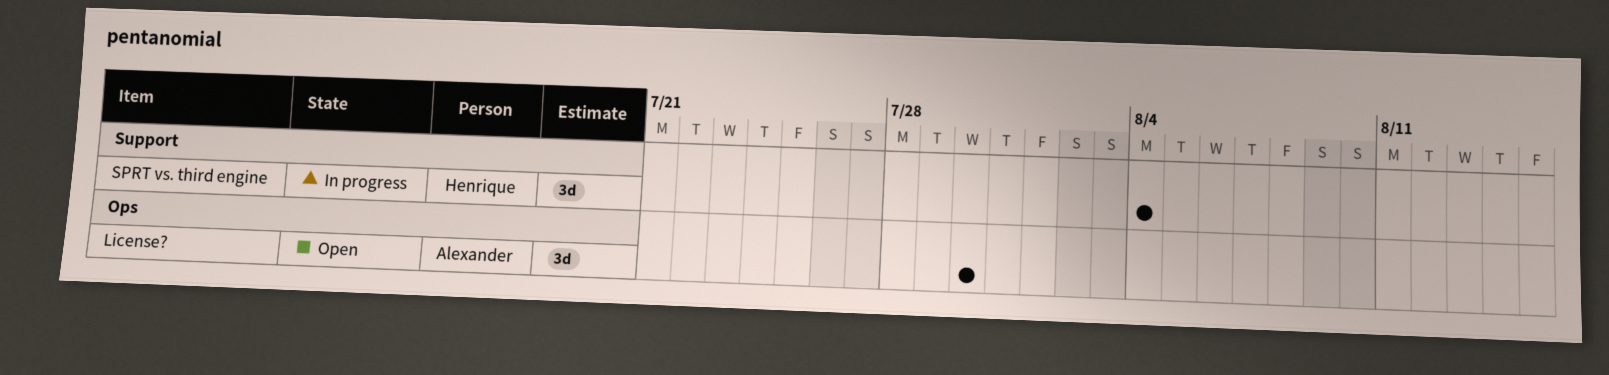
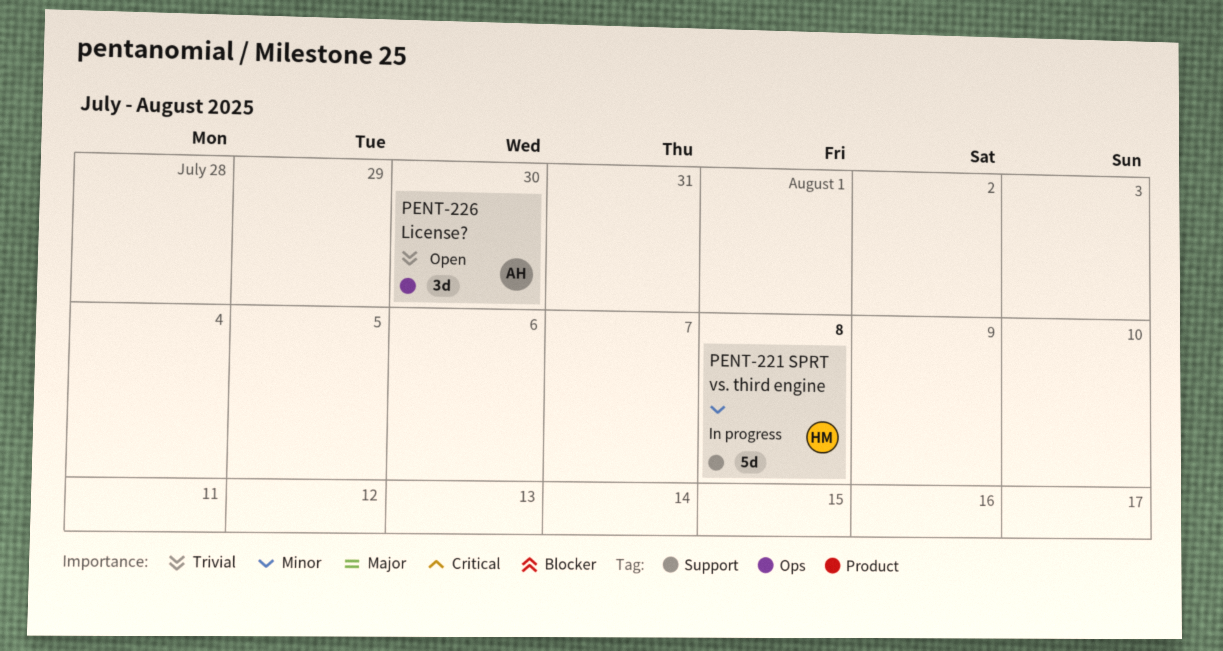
SPRT vs. third engine, estimate: 3d -> 5d
SPRT vs. third engine, due: Aug 4 -> Aug 8

